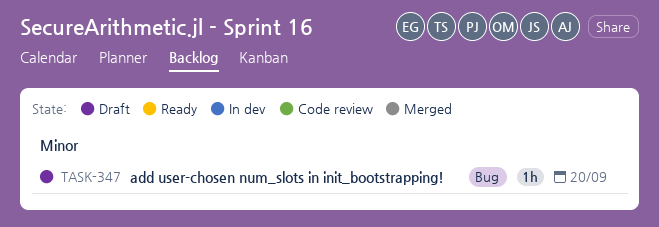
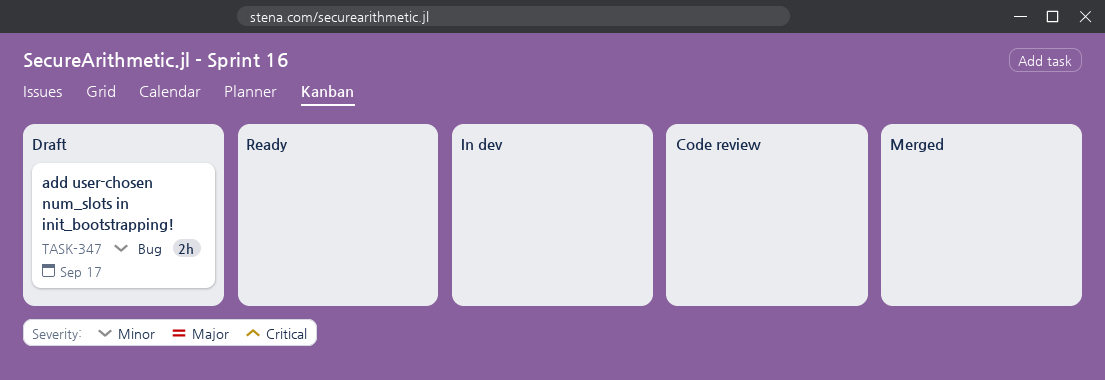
TASK-347, estimate: 1h -> 2h
TASK-347, due: Sep 20 -> Sep 17

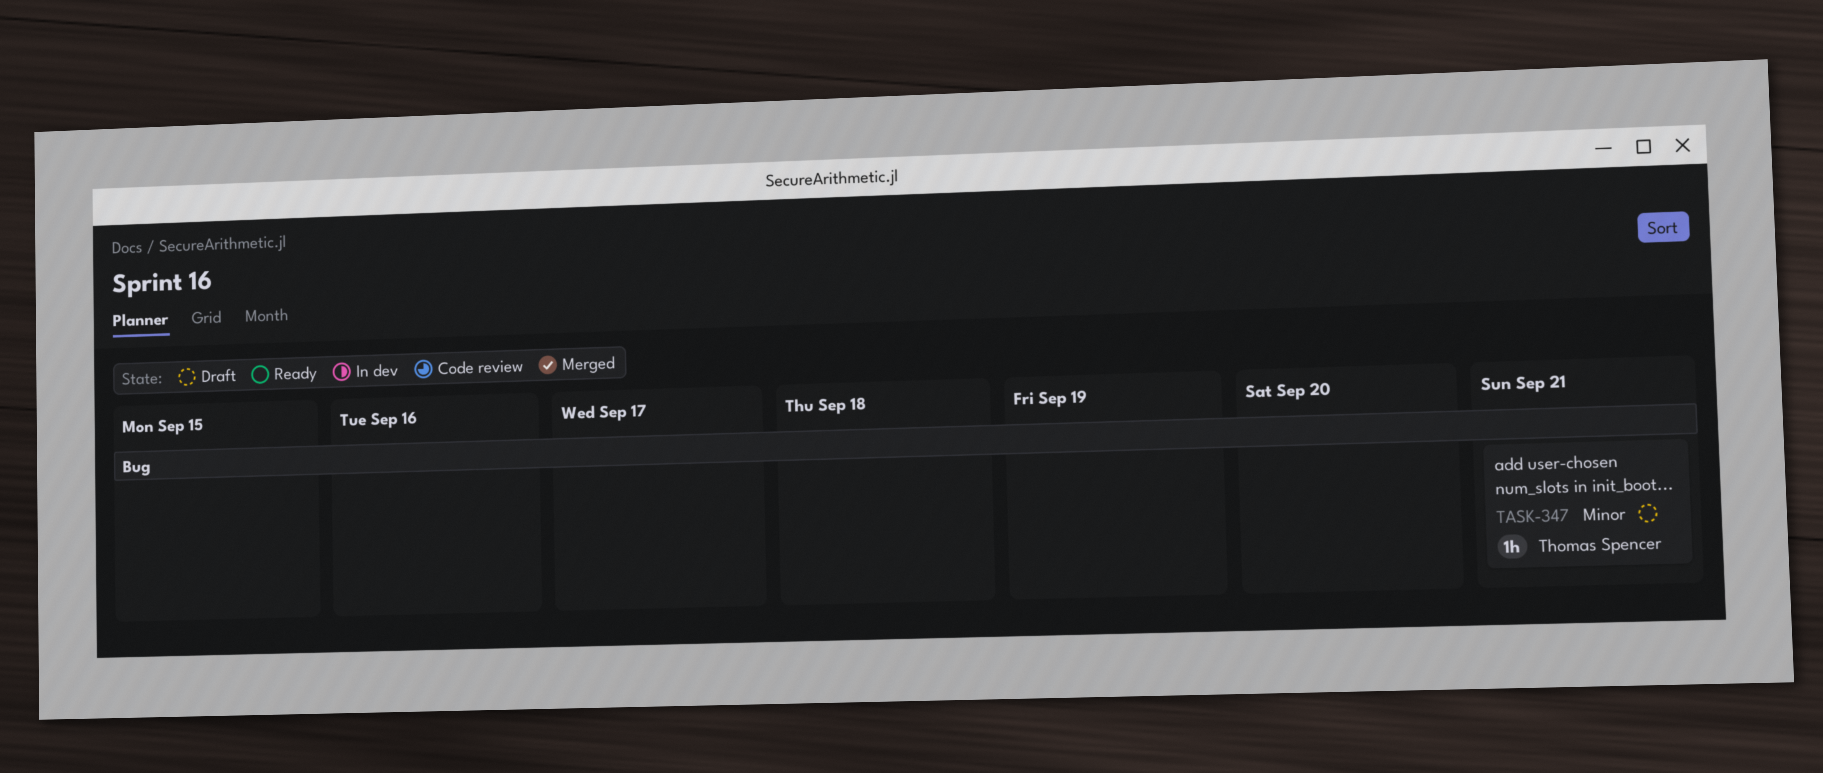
TASK-347, estimate: 2h -> 1h
TASK-347, due: Sep 17 -> Sep 21

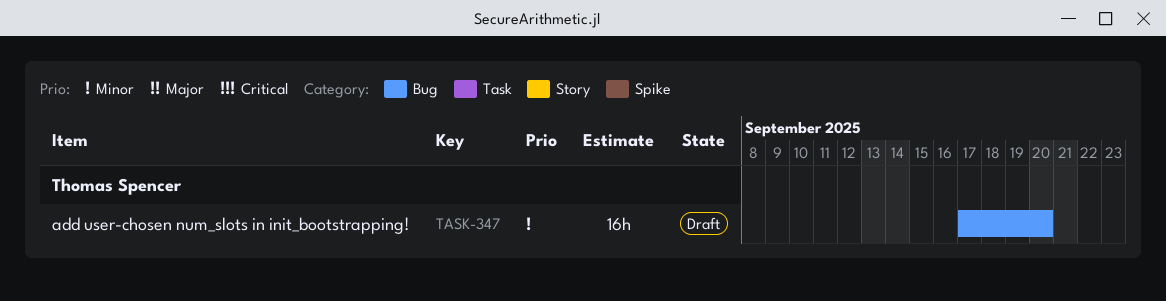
TASK-347, estimate: 1h -> 16h
TASK-347, due: Sep 21 -> Sep 20

